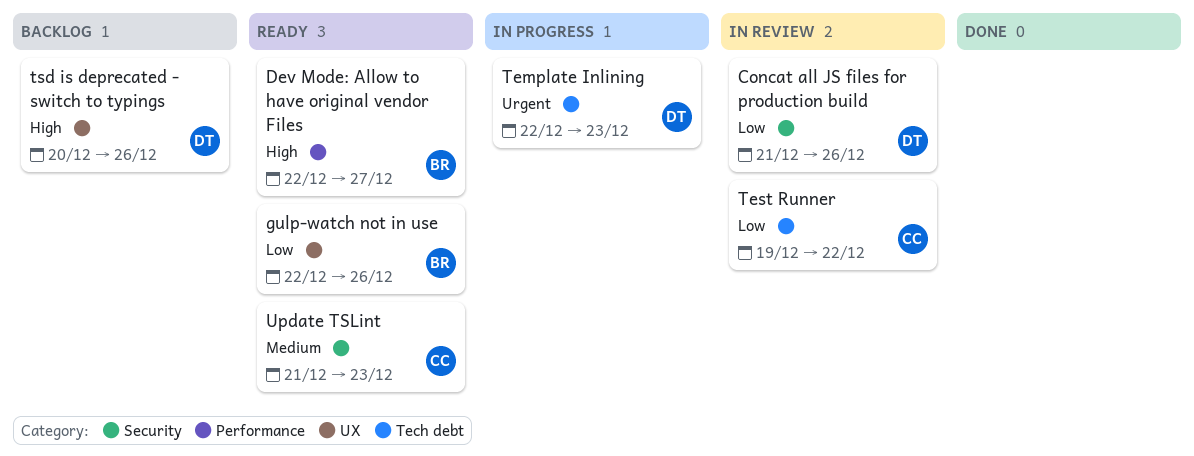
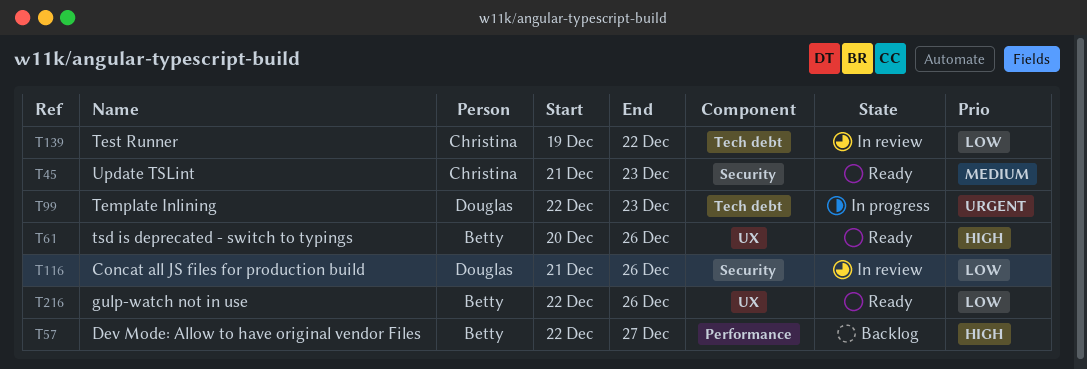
Dev Mode: Allow to have original vendor Files, status: Ready -> Backlog
tsd is deprecated - switch to typings, status: Backlog -> Ready
tsd is deprecated - switch to typings, owner: Douglas -> Betty

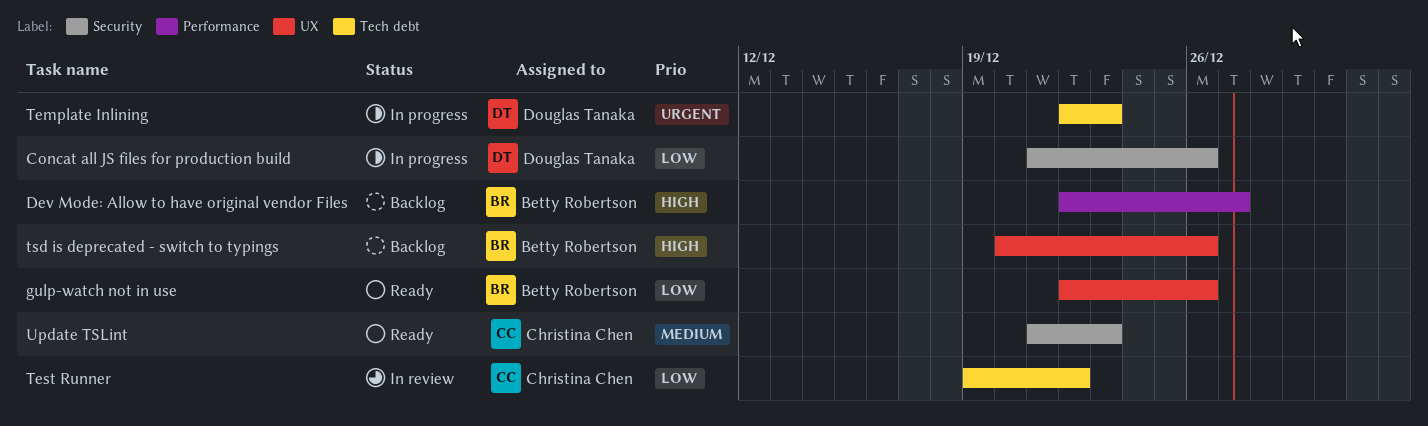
Concat all JS files for production build, status: In review -> In progress
tsd is deprecated - switch to typings, status: Ready -> Backlog

